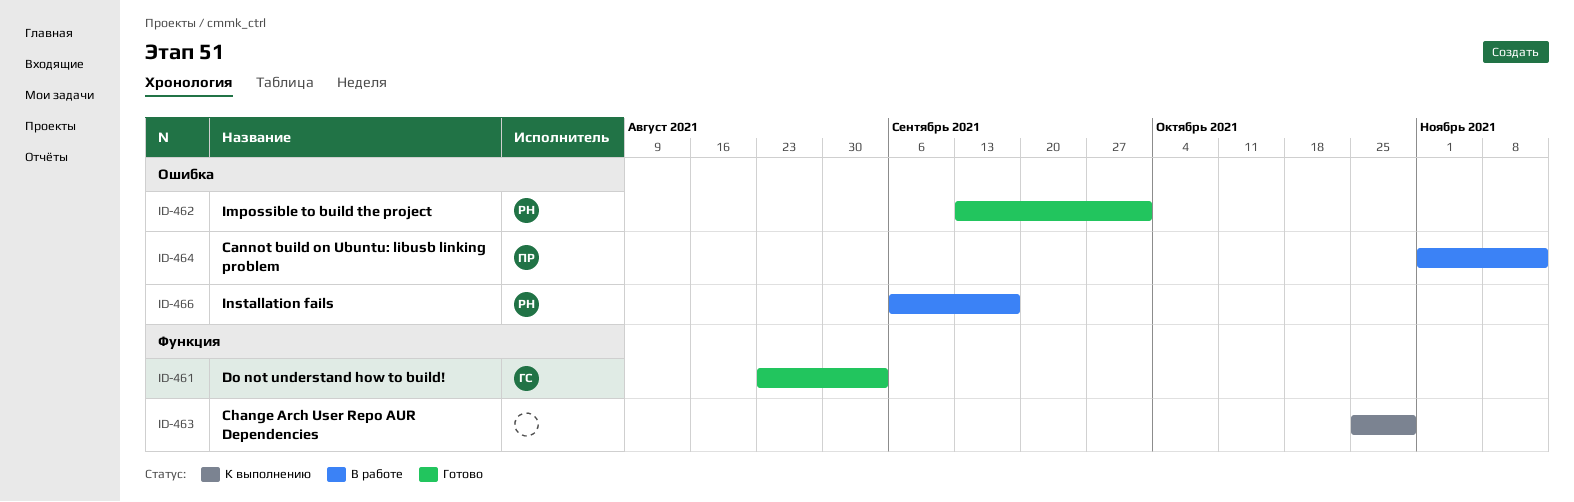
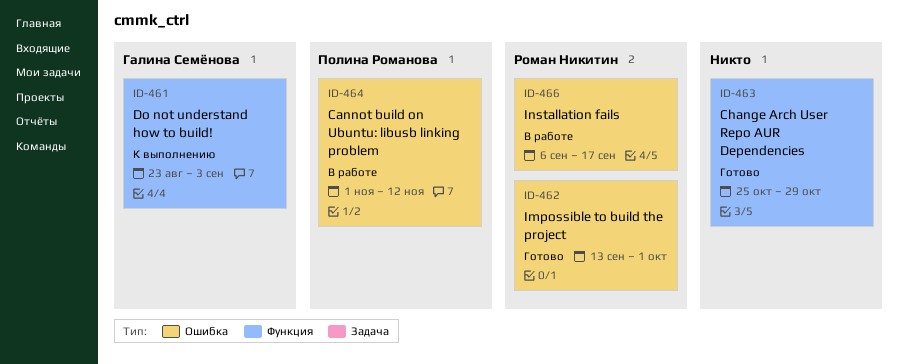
ID-461, status: Готово -> К выполнению
ID-463, status: К выполнению -> Готово

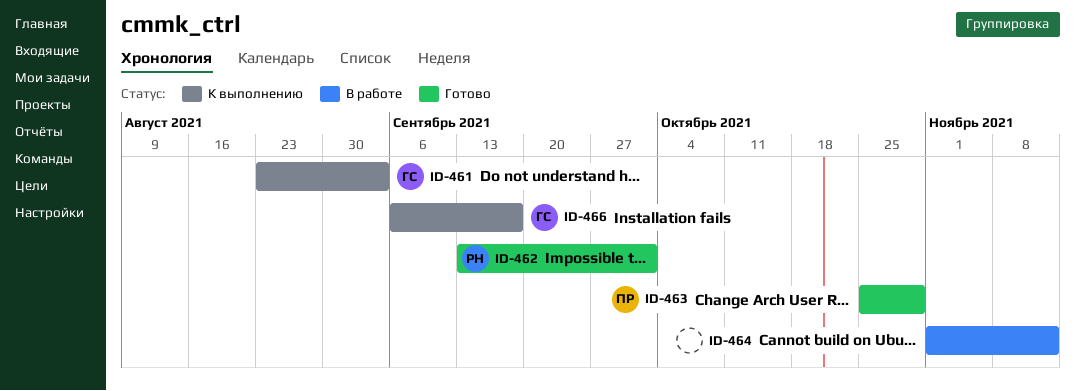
ID-463, owner: none -> Полина Романова
ID-464, owner: Полина Романова -> none
ID-466, status: В работе -> К выполнению
ID-466, owner: Роман Никитин -> Галина Семёнова

